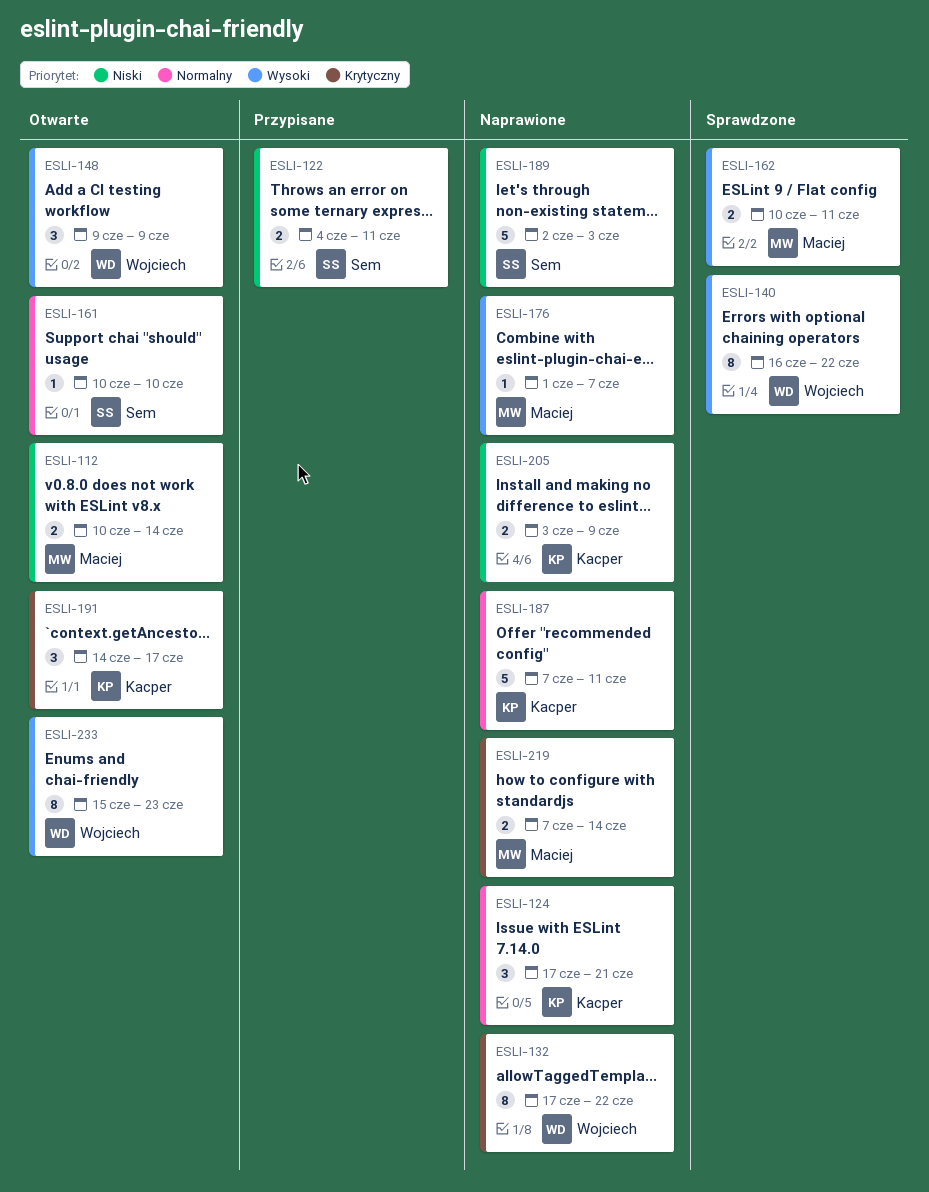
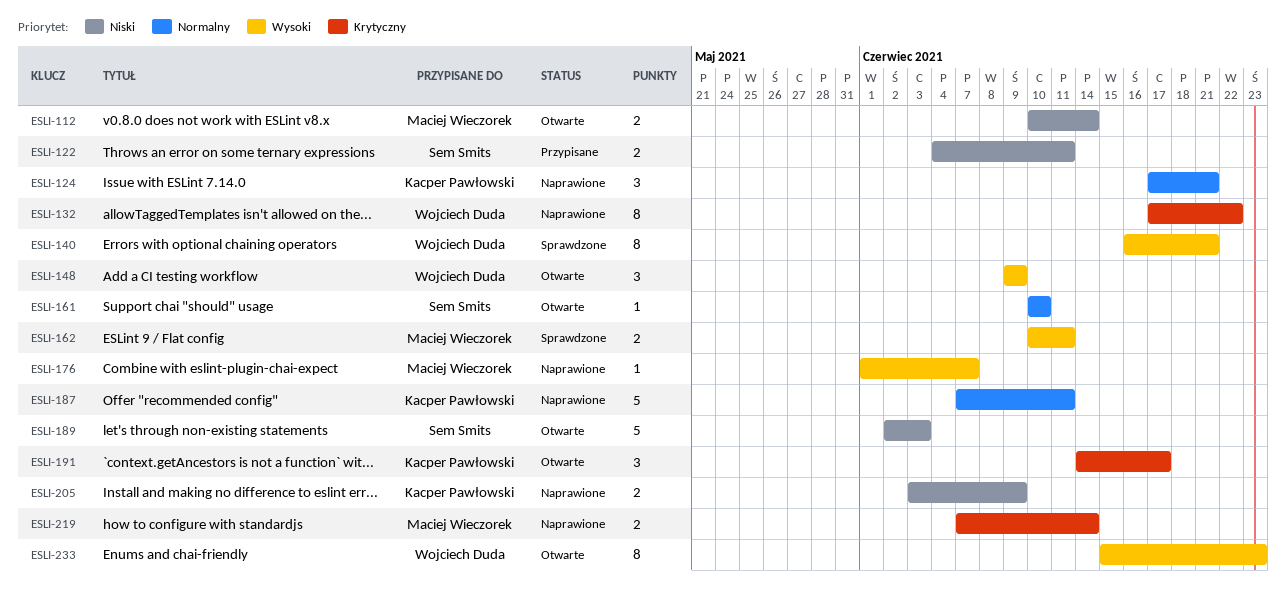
ESLI-140, due: Jun 22 -> Jun 21
ESLI-189, status: Naprawione -> Otwarte

